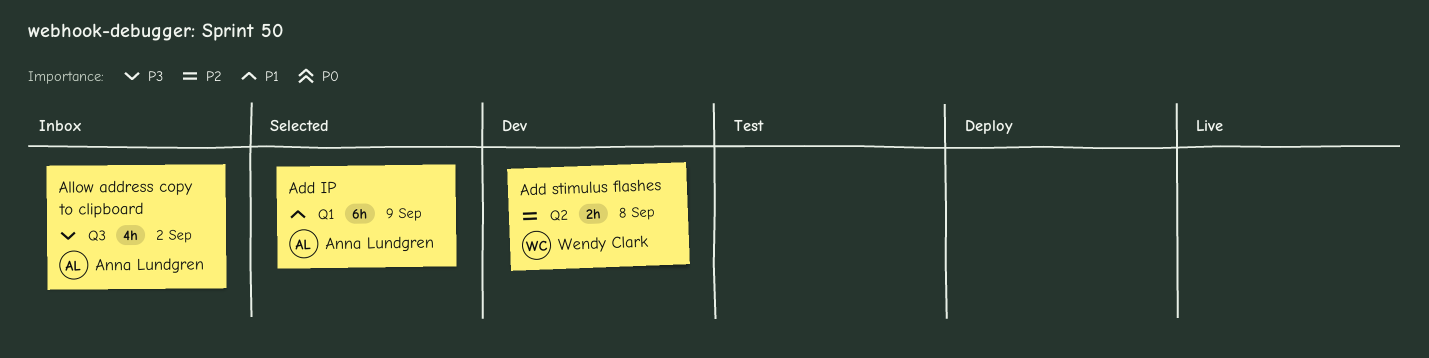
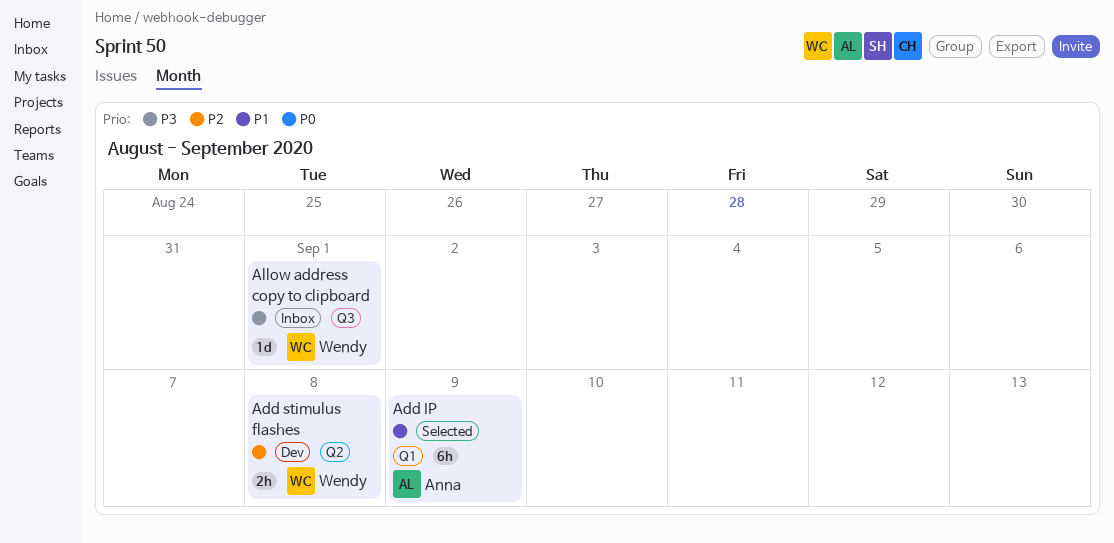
Allow address copy to clipboard, owner: Anna Lundgren -> Wendy Clark
Allow address copy to clipboard, estimate: 4h -> 1d
Allow address copy to clipboard, due: Sep 2 -> Sep 1

